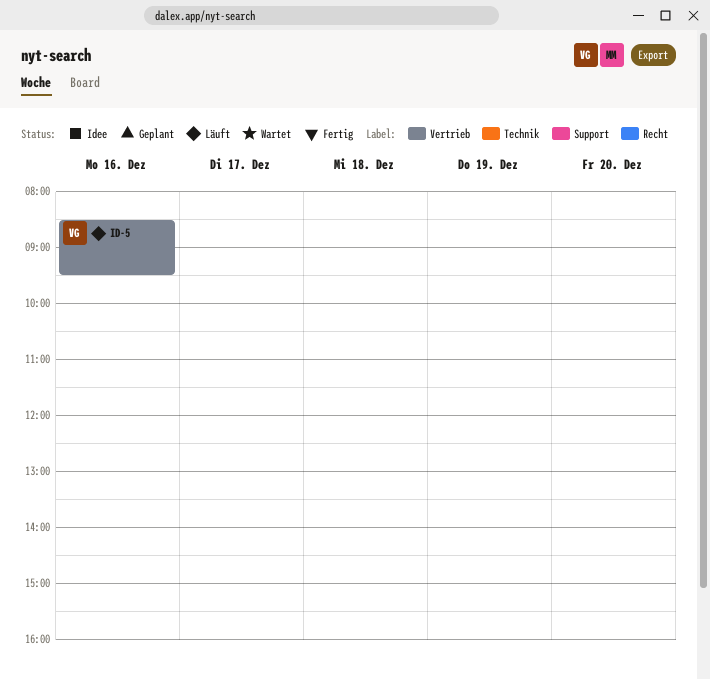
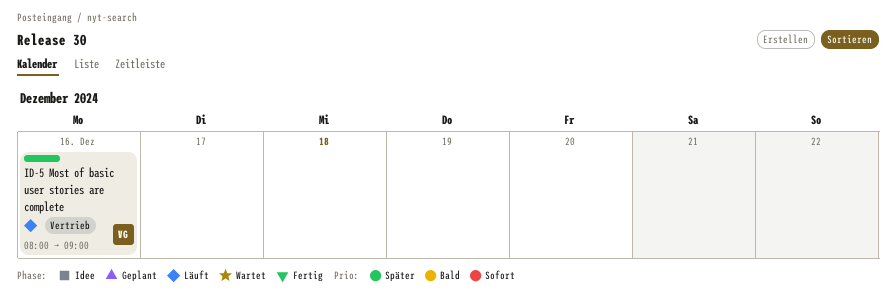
ID-5, begins: 08:30 -> 08:00
ID-5, ends: 09:30 -> 09:00

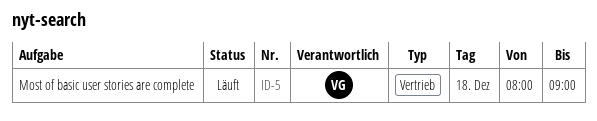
ID-5, day: Dec 16 -> Dec 18

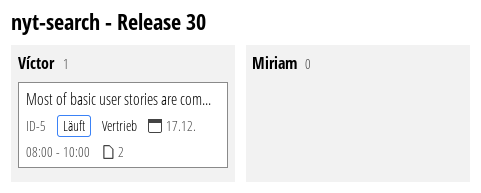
ID-5, day: Dec 18 -> Dec 17
ID-5, ends: 09:00 -> 10:00

